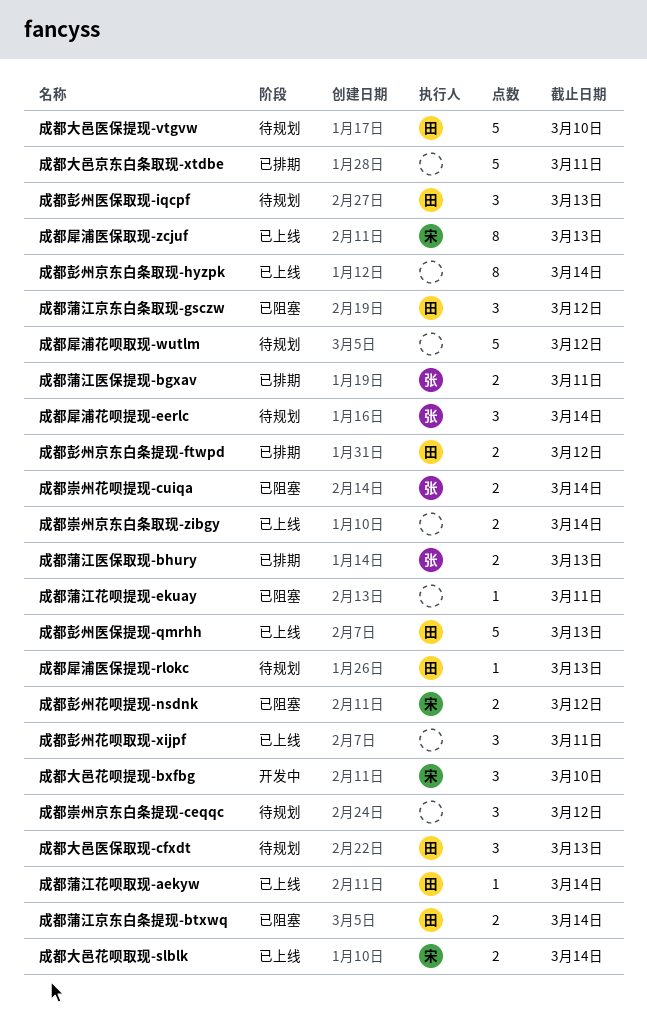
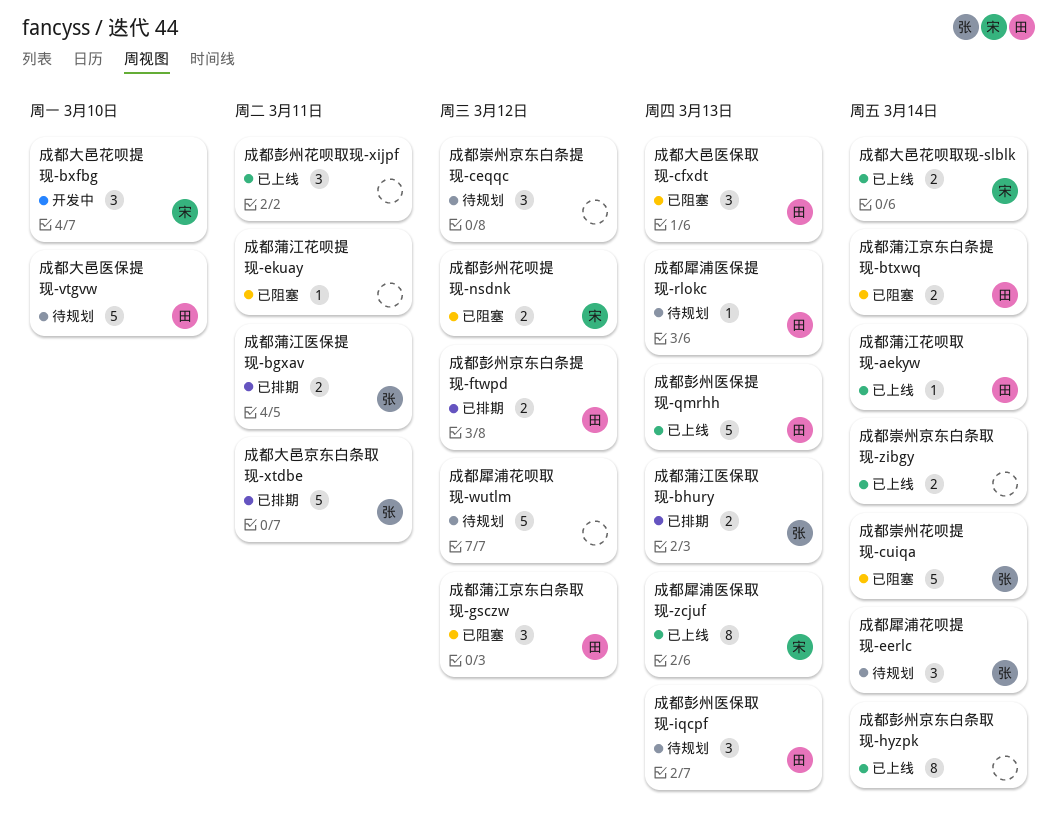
成都大邑京东白条取现-xtdbe, owner: none -> 张
成都大邑医保取现-cfxdt, status: 待规划 -> 已阻塞
成都崇州花呗提现-cuiqa, estimate: 2 -> 5

